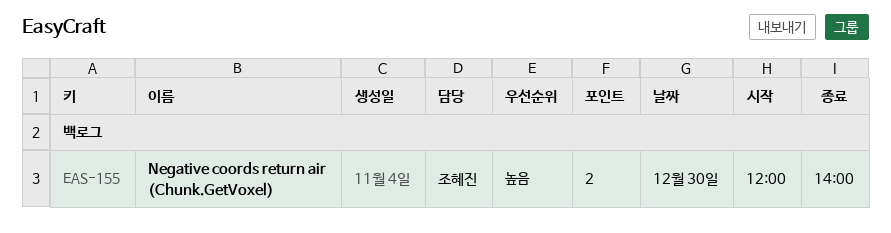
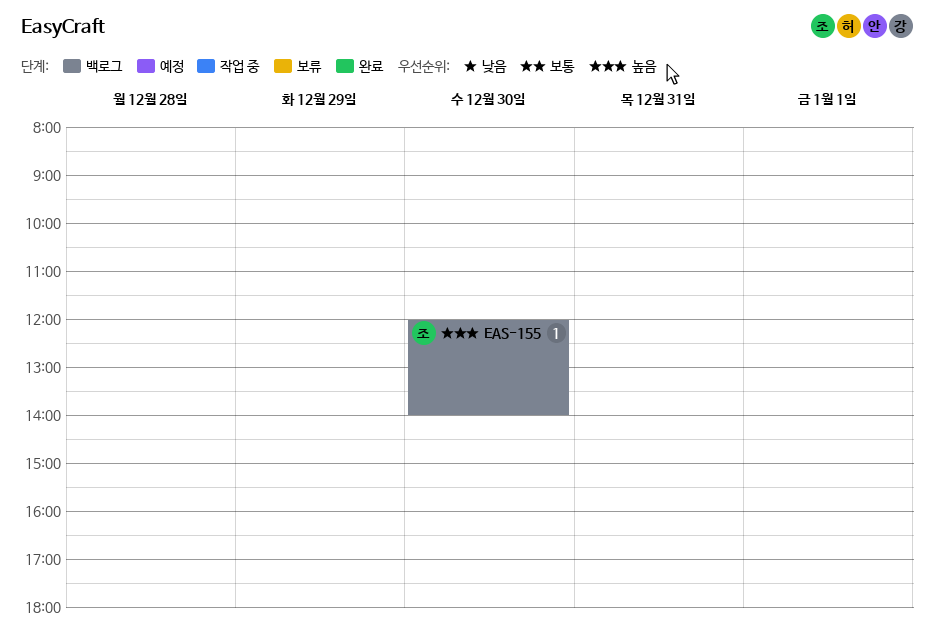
EAS-155, estimate: 2 -> 1

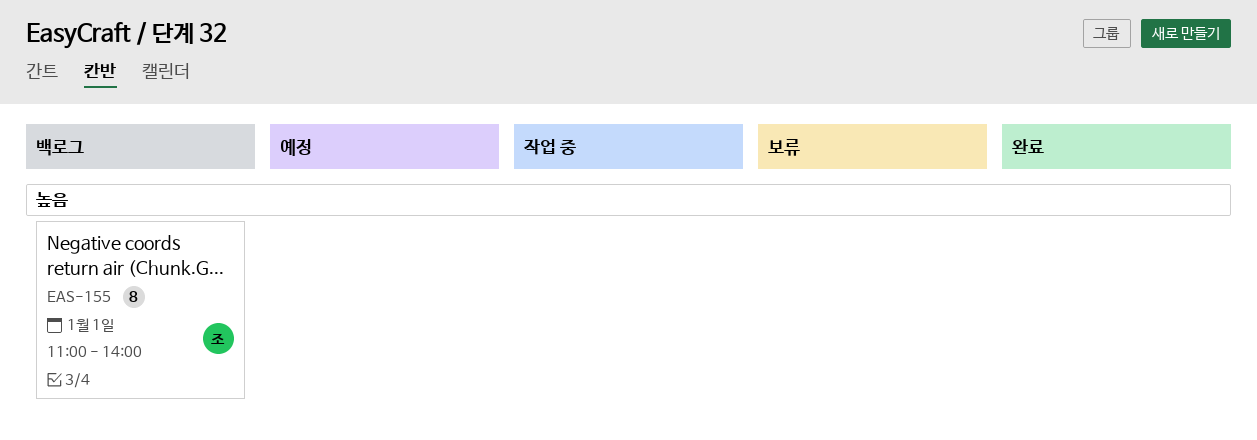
EAS-155, estimate: 1 -> 8
EAS-155, day: Dec 30 -> Jan 1
EAS-155, begins: 12:00 -> 11:00

